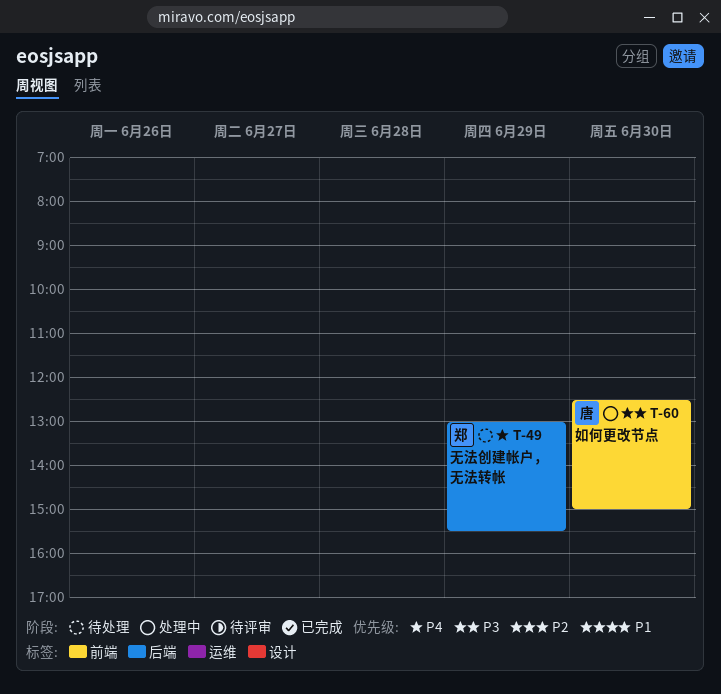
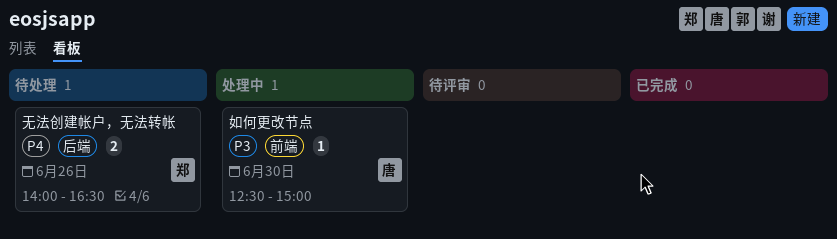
无法创建帐户，无法转帐, day: Jun 29 -> Jun 26
无法创建帐户，无法转帐, begins: 13:00 -> 14:00
无法创建帐户，无法转帐, ends: 15:30 -> 16:30

